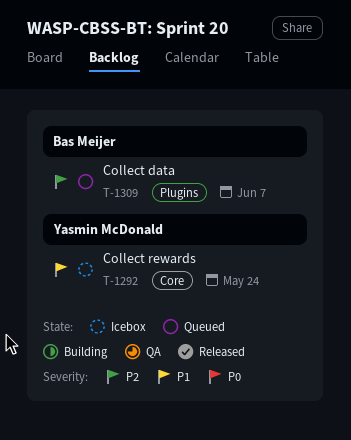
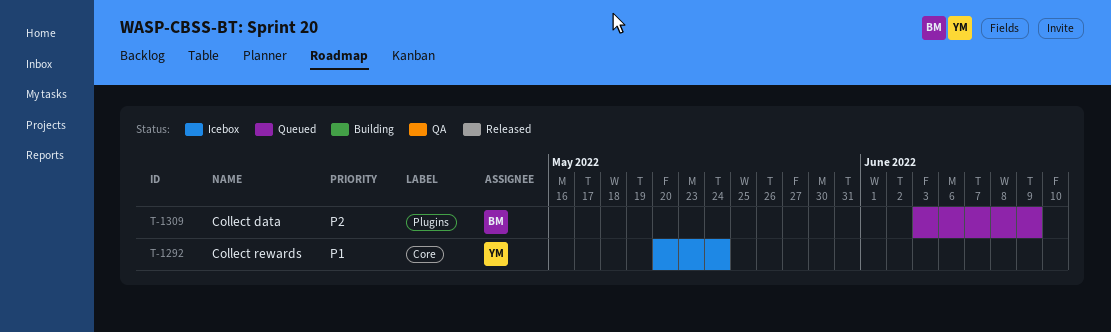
T-1309, due: Jun 7 -> Jun 9

